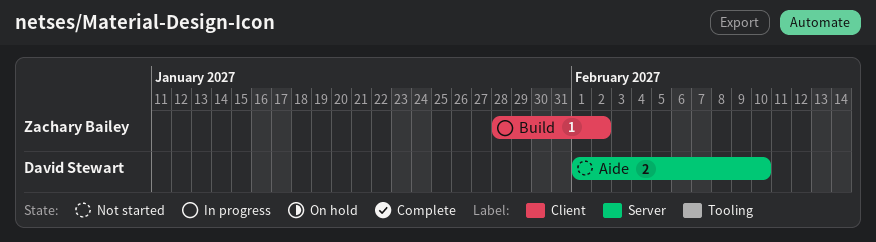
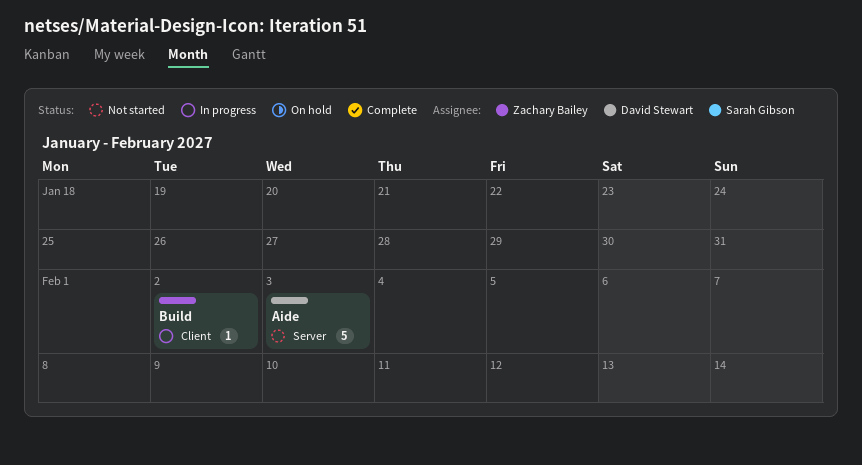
Aide, estimate: 2 -> 5
Aide, due: Feb 10 -> Feb 3

